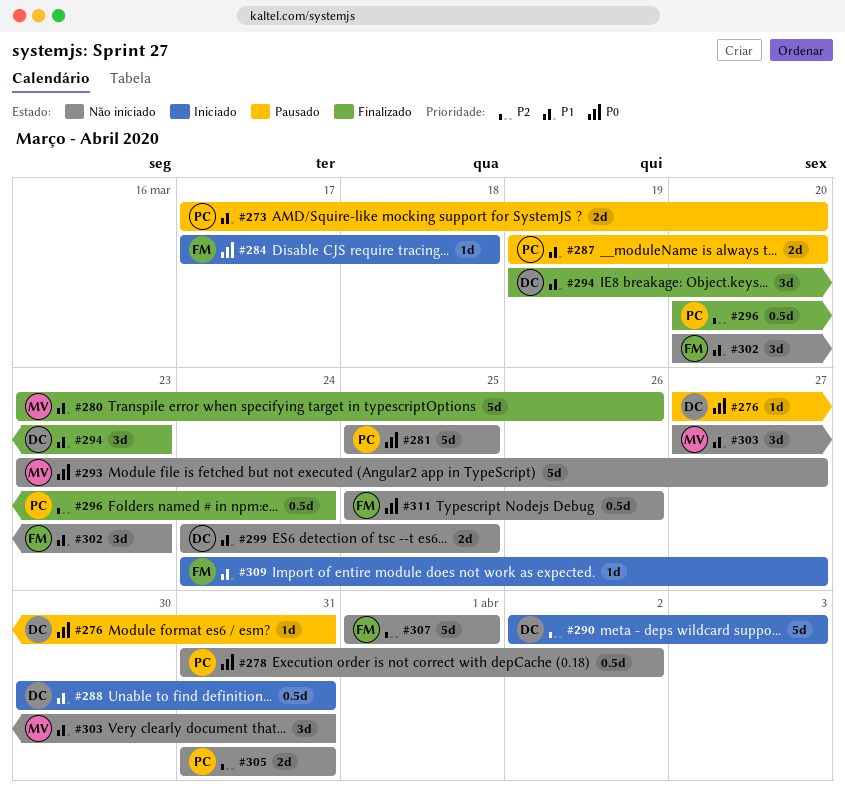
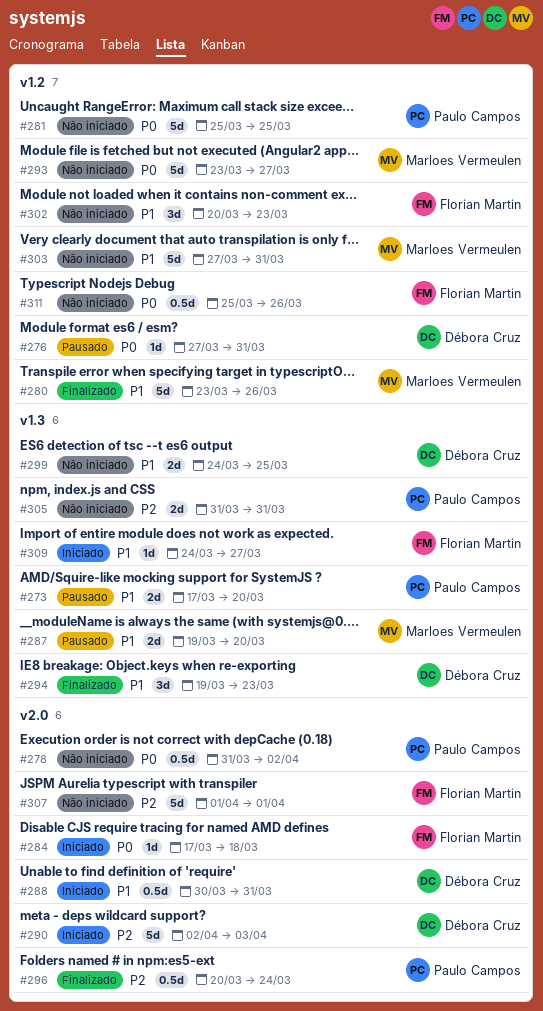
#287, owner: Paulo Campos -> Marloes Vermeulen
#303, estimate: 3d -> 5d

